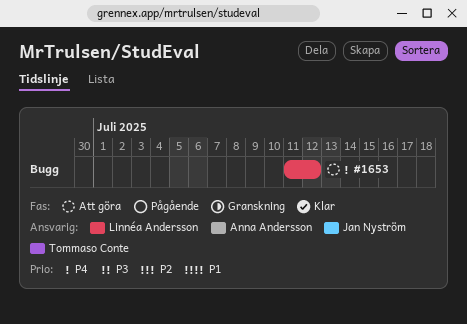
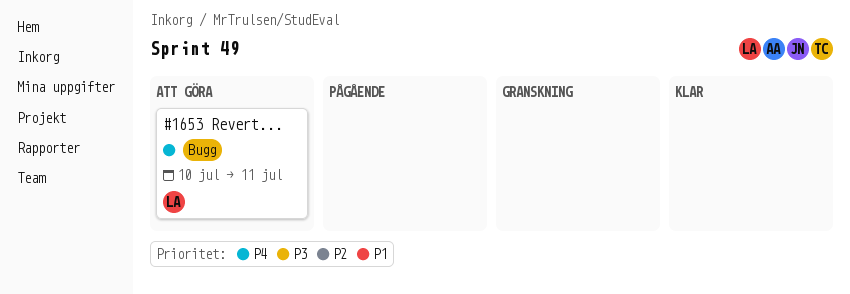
#1653, start: Jul 11 -> Jul 10
#1653, due: Jul 12 -> Jul 11

